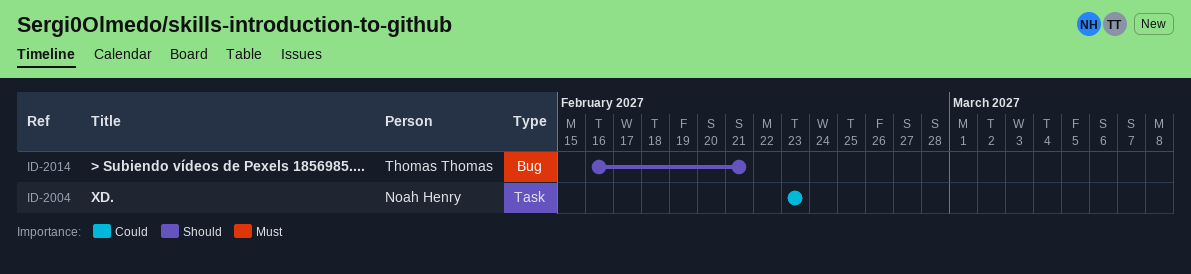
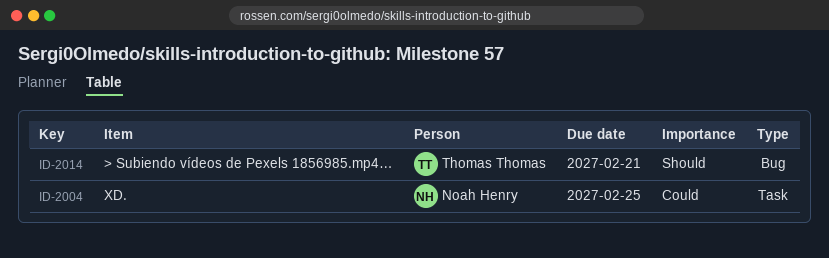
ID-2004, due: Feb 23 -> Feb 25

